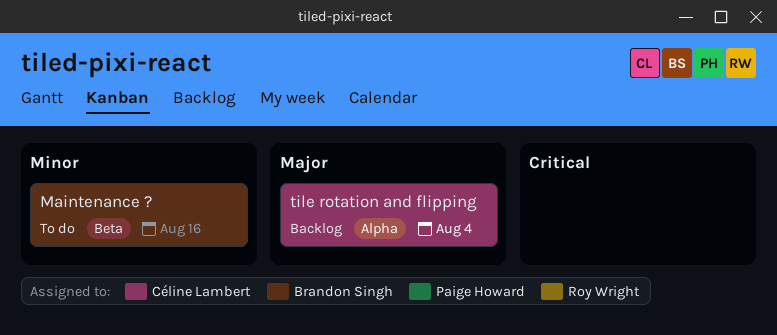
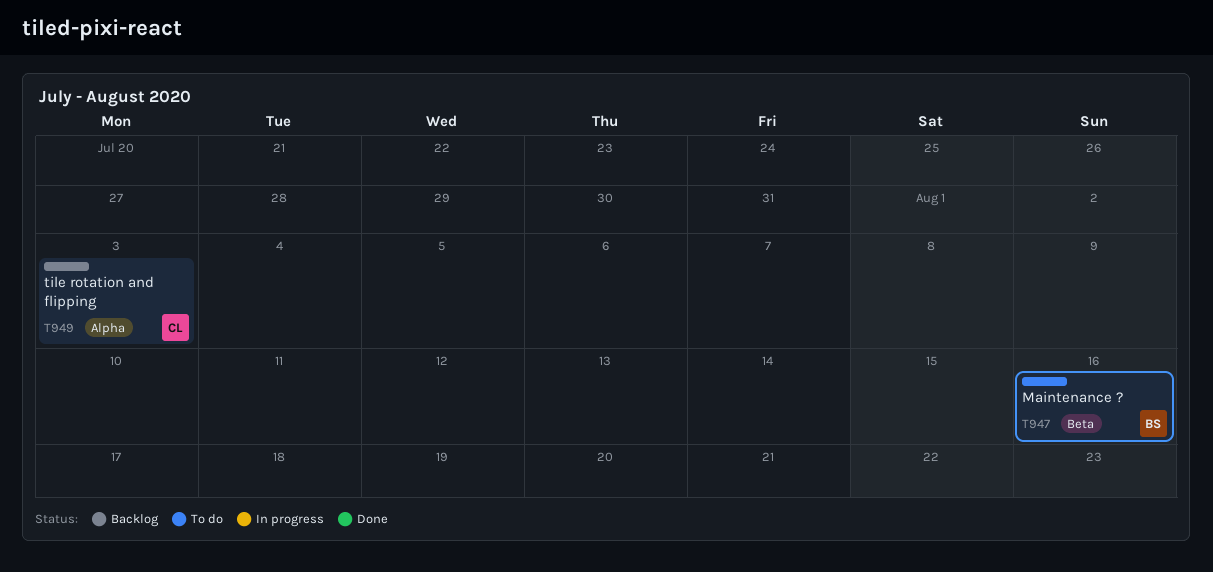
tile rotation and flipping, due: Aug 4 -> Aug 3

